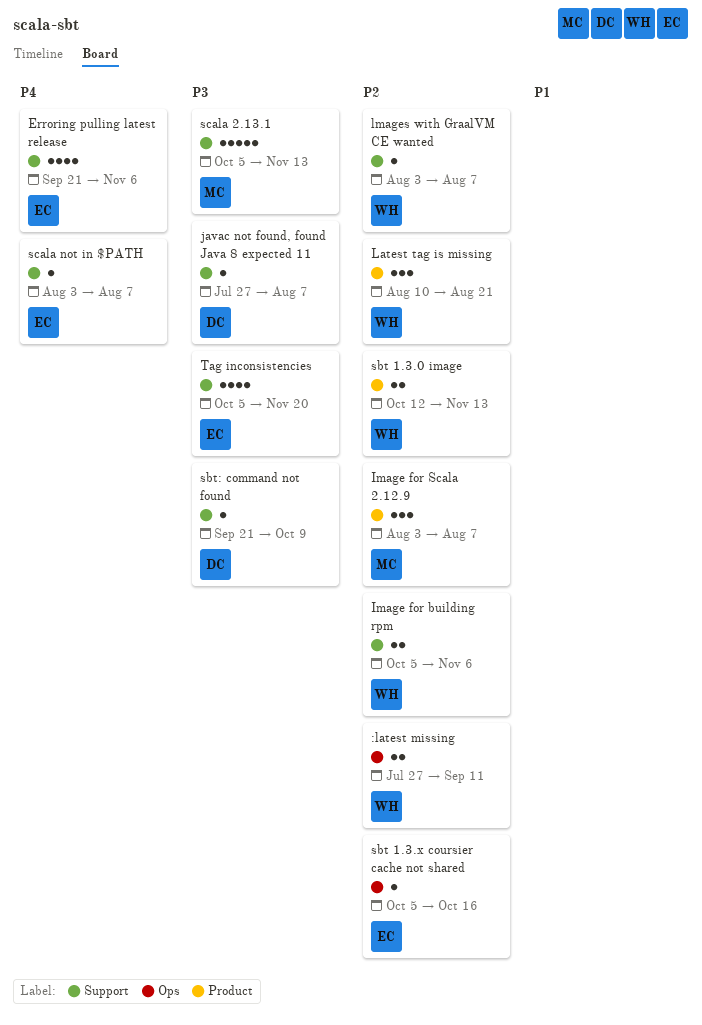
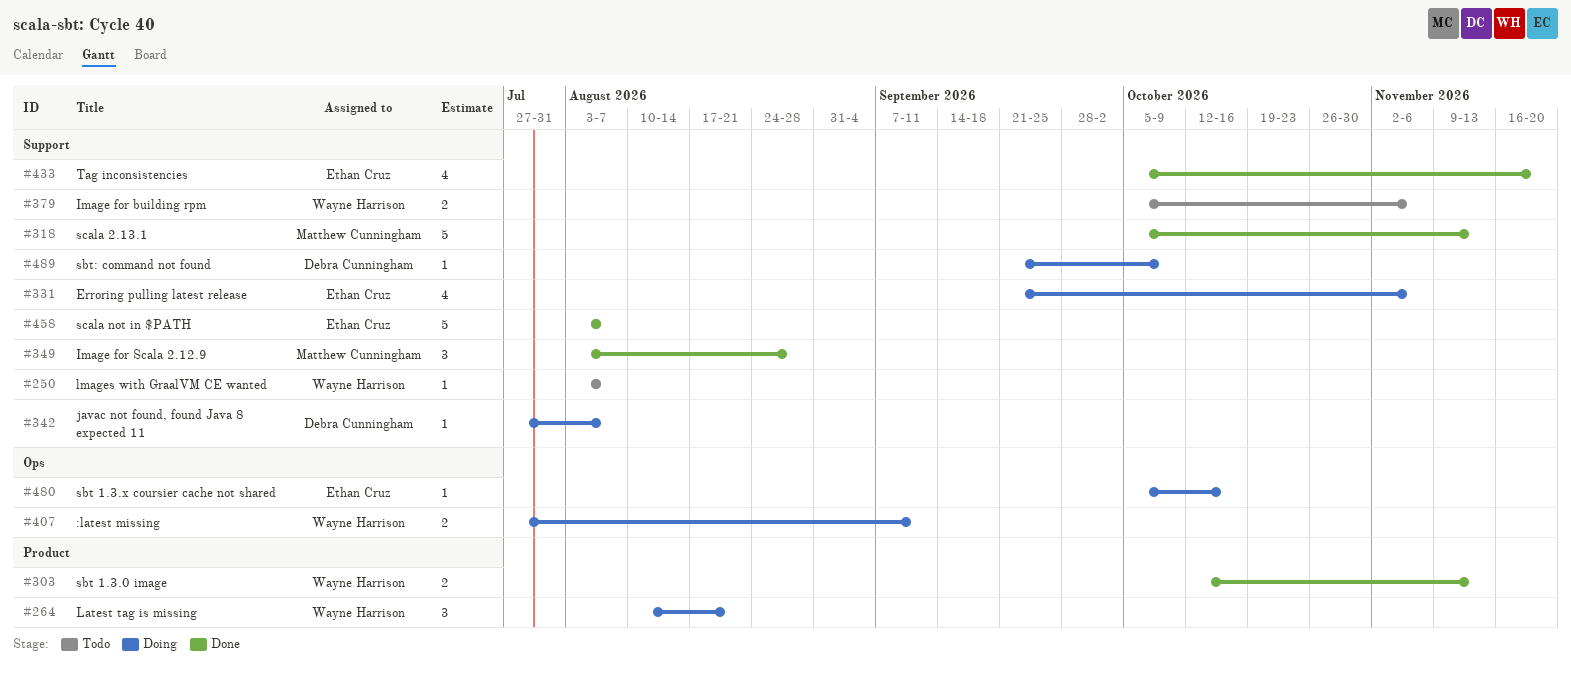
Image for Scala 2.12.9, label: Product -> Support
Image for Scala 2.12.9, due: Aug 7 -> Aug 28
scala not in $PATH, estimate: 1 -> 5

